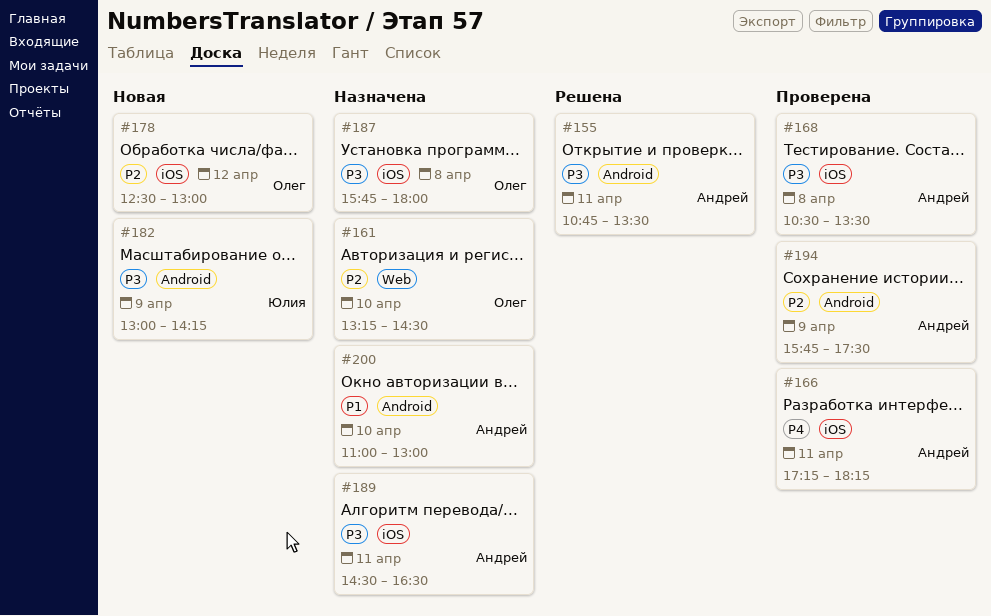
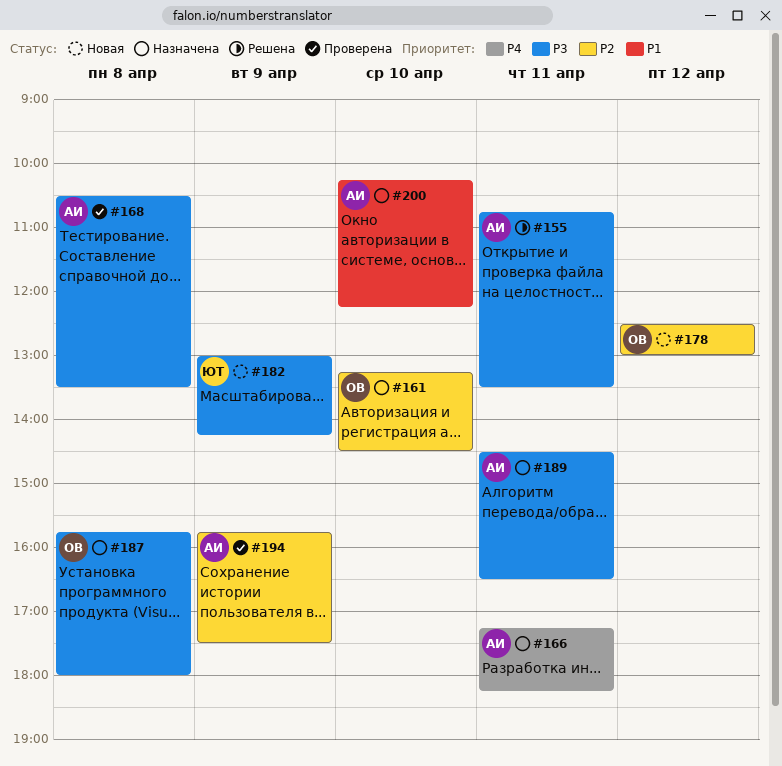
#166, status: Проверена -> Назначена
#200, begins: 11:00 -> 10:15
#200, ends: 13:00 -> 12:15

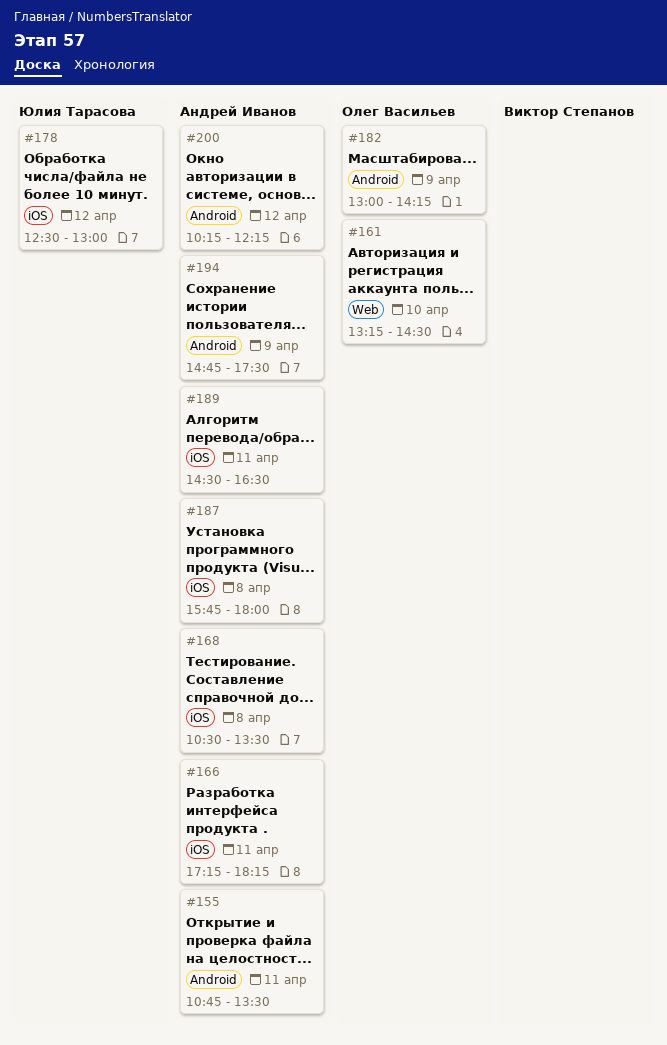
#178, owner: Олег Васильев -> Юлия Тарасова
#182, owner: Юлия Тарасова -> Олег Васильев
#187, owner: Олег Васильев -> Андрей Иванов
#194, begins: 15:45 -> 14:45
#200, day: Apr 10 -> Apr 12

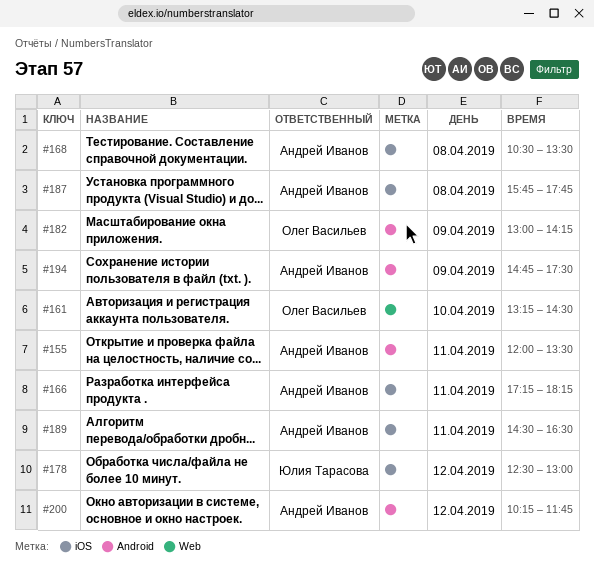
#155, begins: 10:45 -> 12:00
#187, ends: 18:00 -> 17:45
#200, ends: 12:15 -> 11:45

